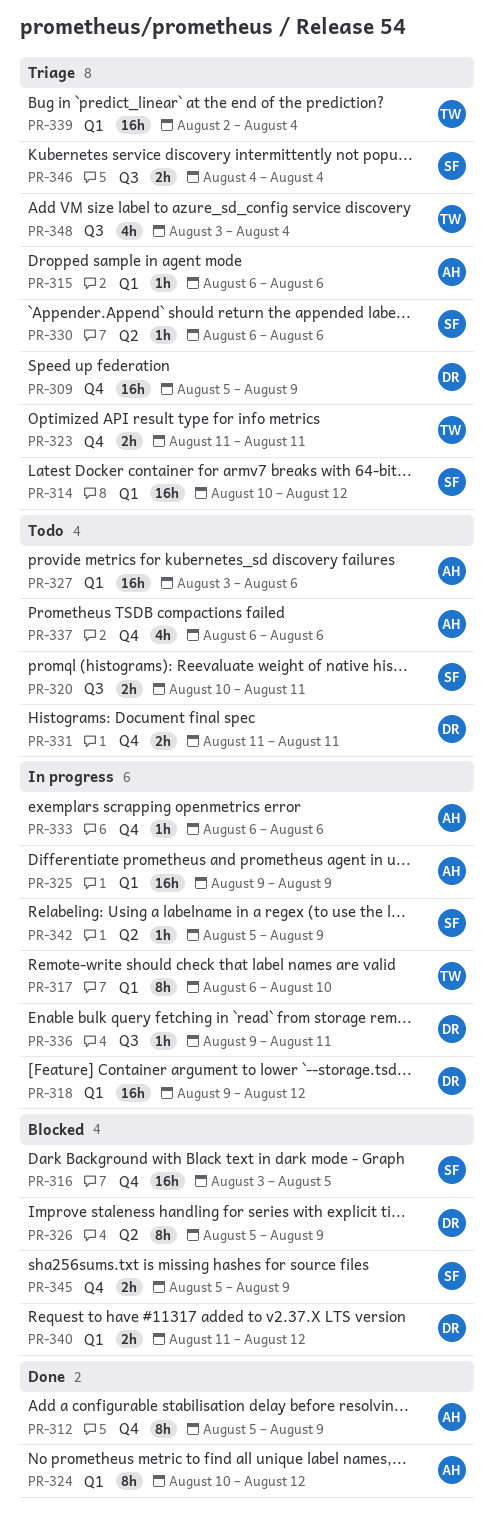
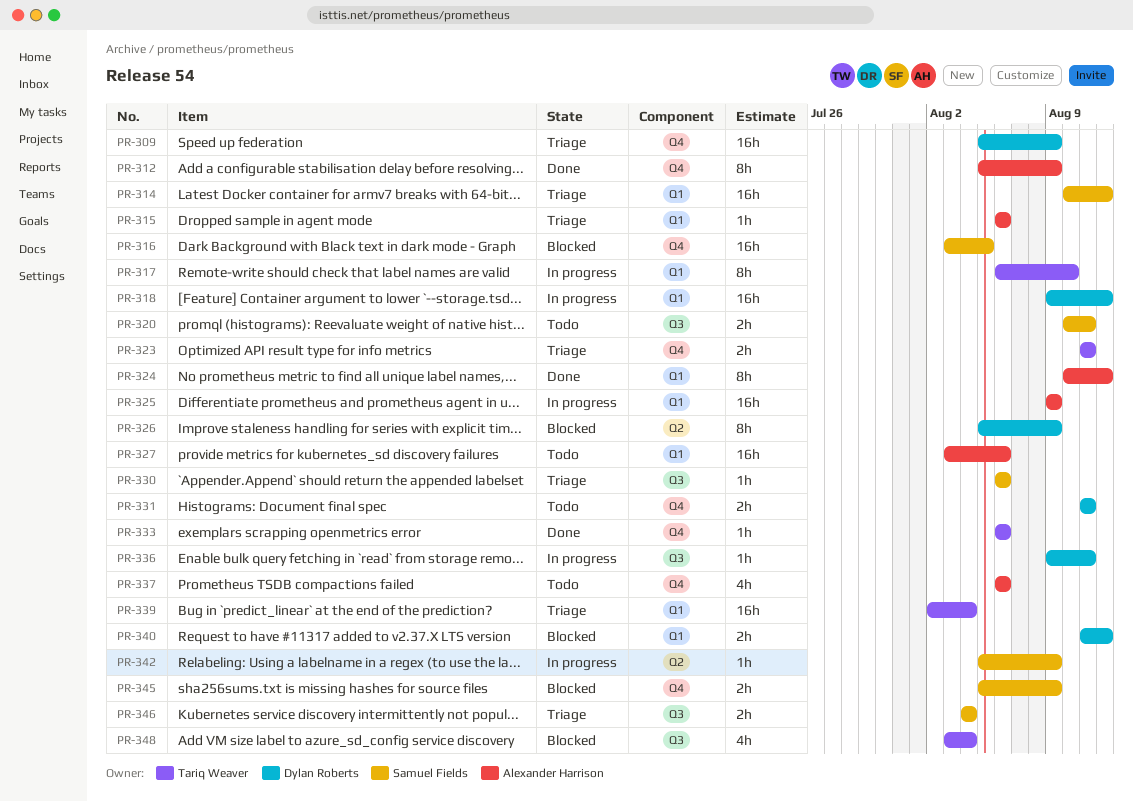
PR-330, label: Q2 -> Q3
PR-333, status: In progress -> Done
PR-333, owner: Alexander Harrison -> Tariq Weaver
PR-348, status: Triage -> Blocked

